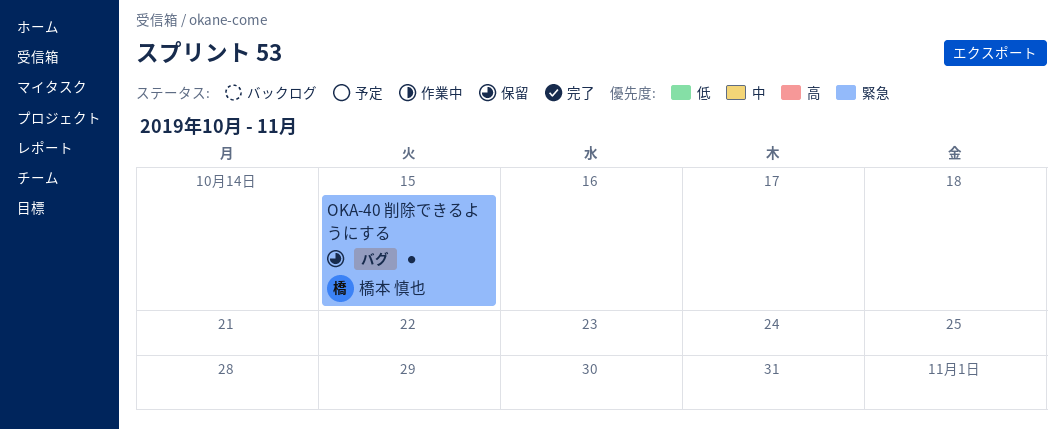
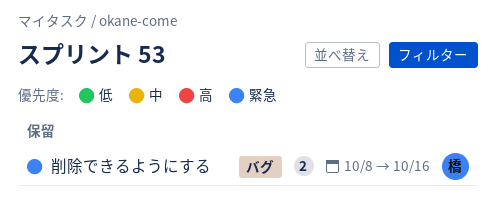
削除できるようにする, estimate: 1 -> 2
削除できるようにする, due: Oct 15 -> Oct 16

